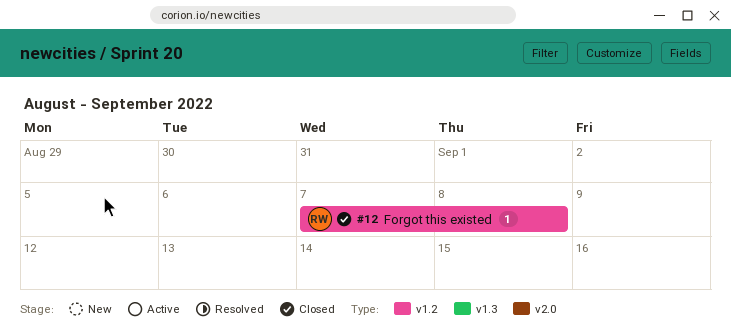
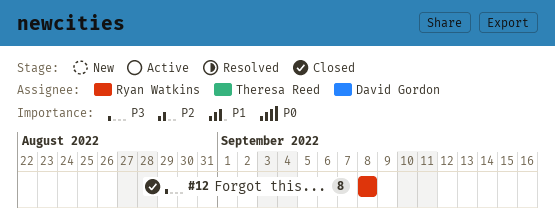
#12, estimate: 1 -> 8
#12, start: Sep 7 -> Sep 8

